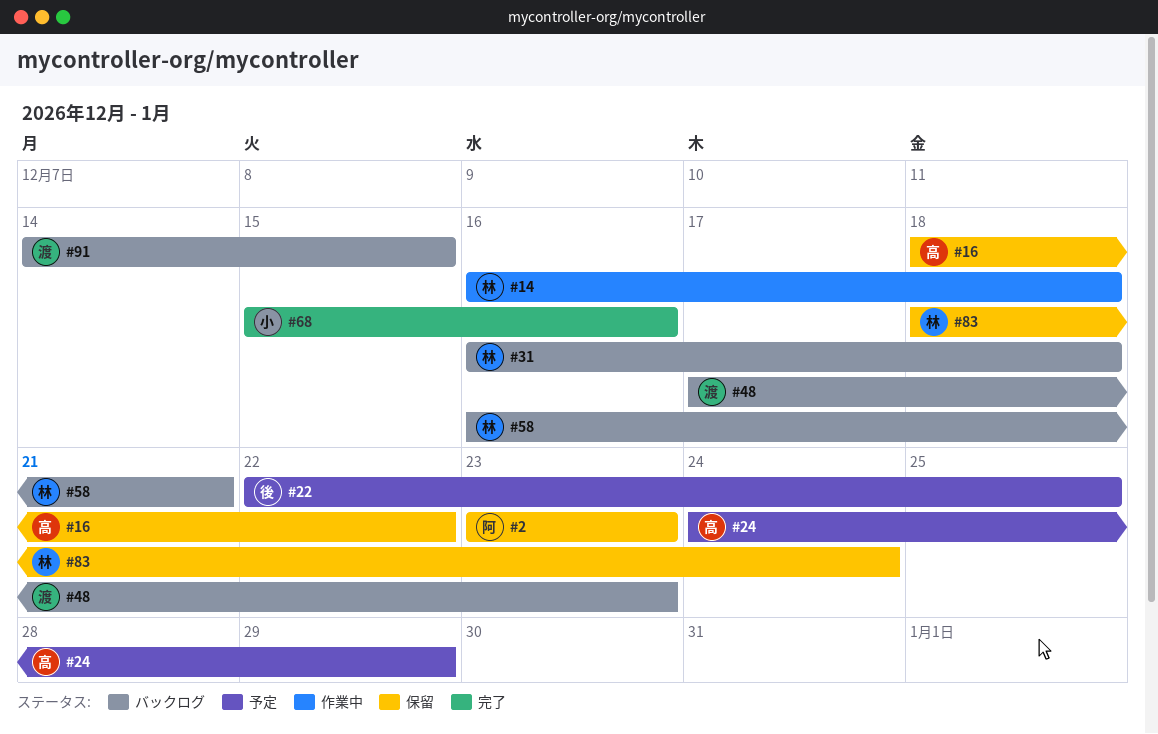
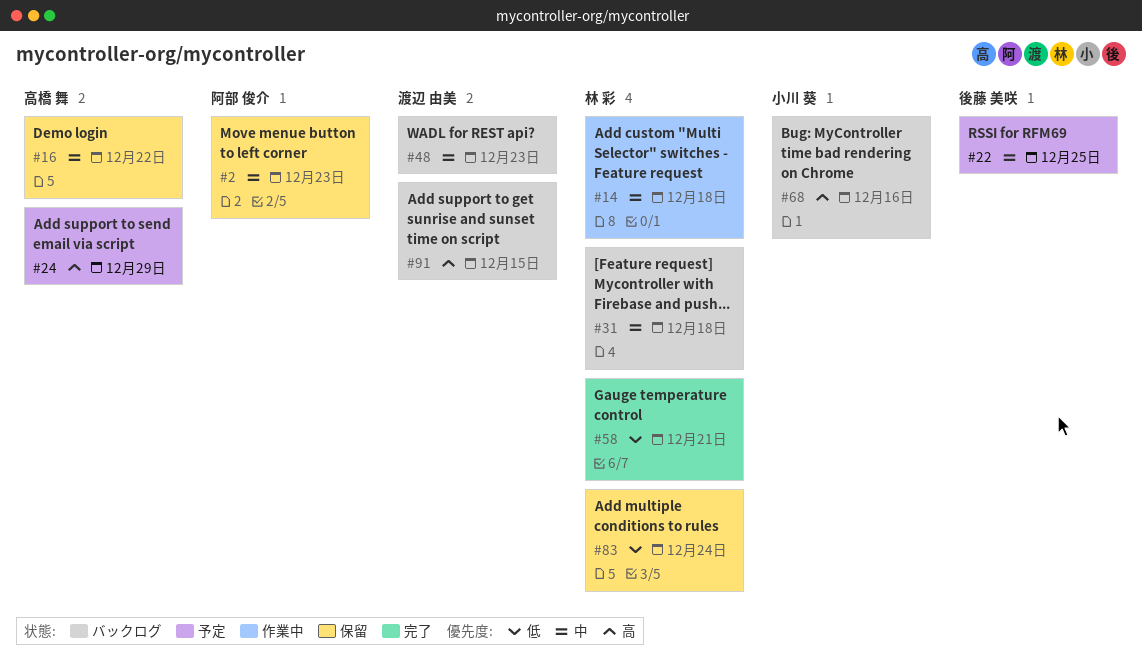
#58, status: バックログ -> 完了
#68, status: 完了 -> バックログ

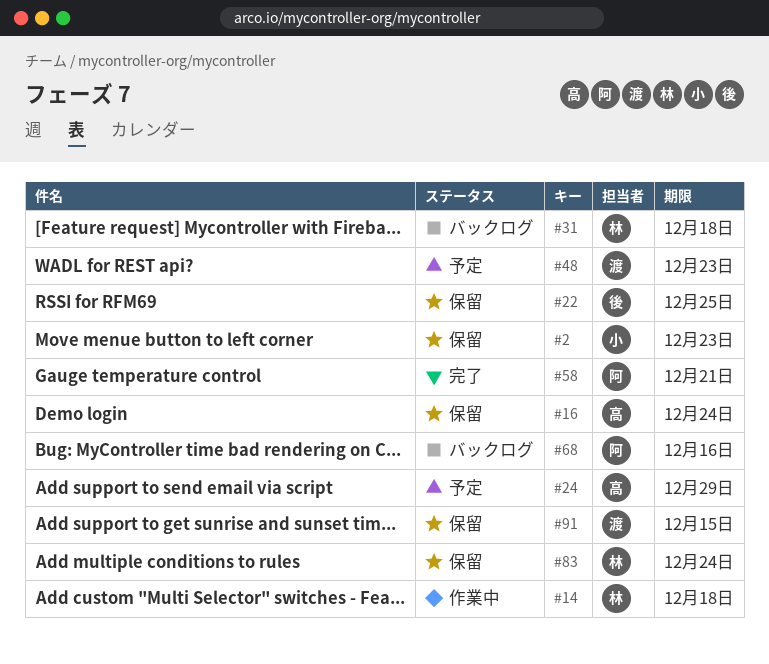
#2, owner: 阿部 俊介 -> 小川 葵
#16, due: Dec 22 -> Dec 24
#22, status: 予定 -> 保留
#48, status: バックログ -> 予定
#58, owner: 林 彩 -> 阿部 俊介
#68, owner: 小川 葵 -> 阿部 俊介
#91, status: バックログ -> 保留

